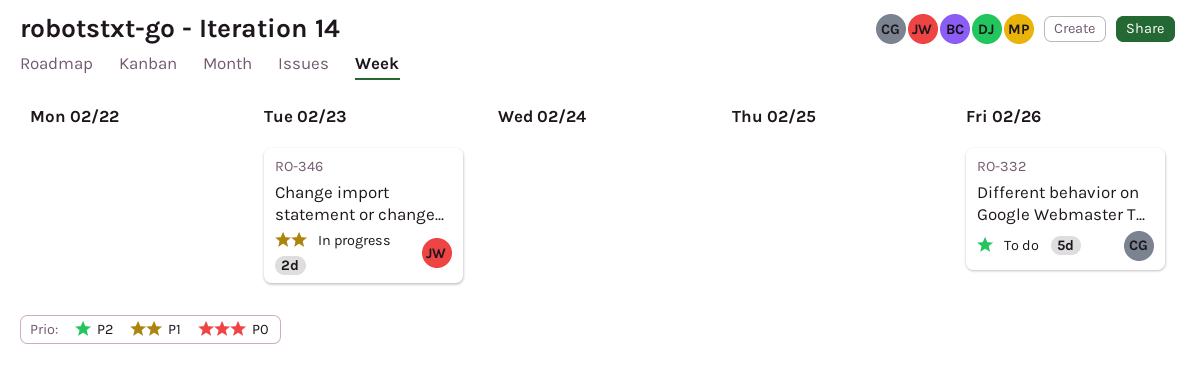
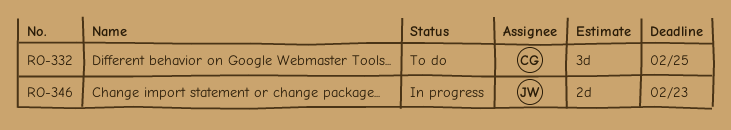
RO-332, estimate: 5d -> 3d
RO-332, due: Feb 26 -> Feb 25

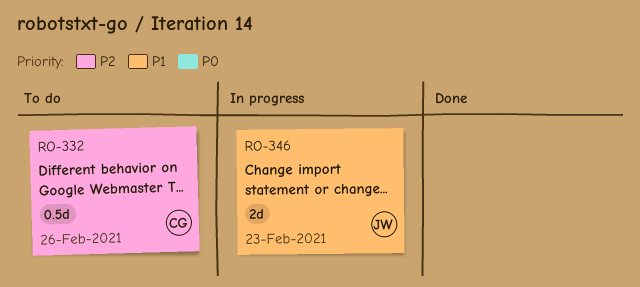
RO-332, estimate: 3d -> 0.5d
RO-332, due: Feb 25 -> Feb 26

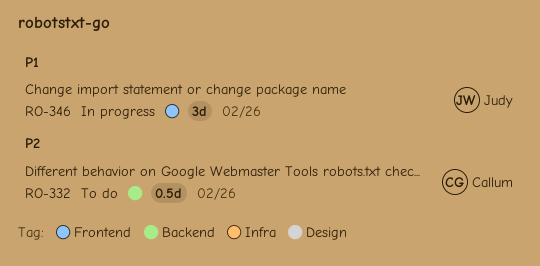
RO-346, estimate: 2d -> 3d
RO-346, due: Feb 23 -> Feb 26

